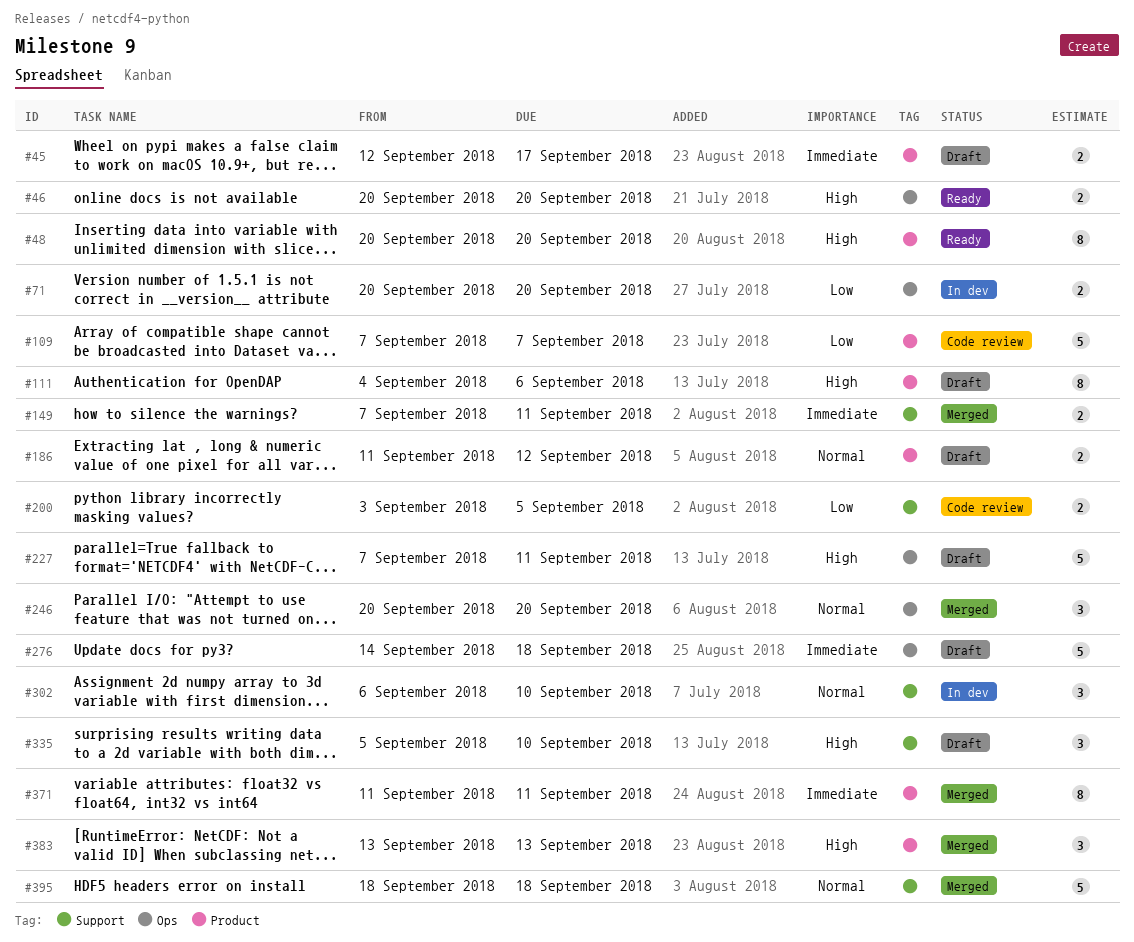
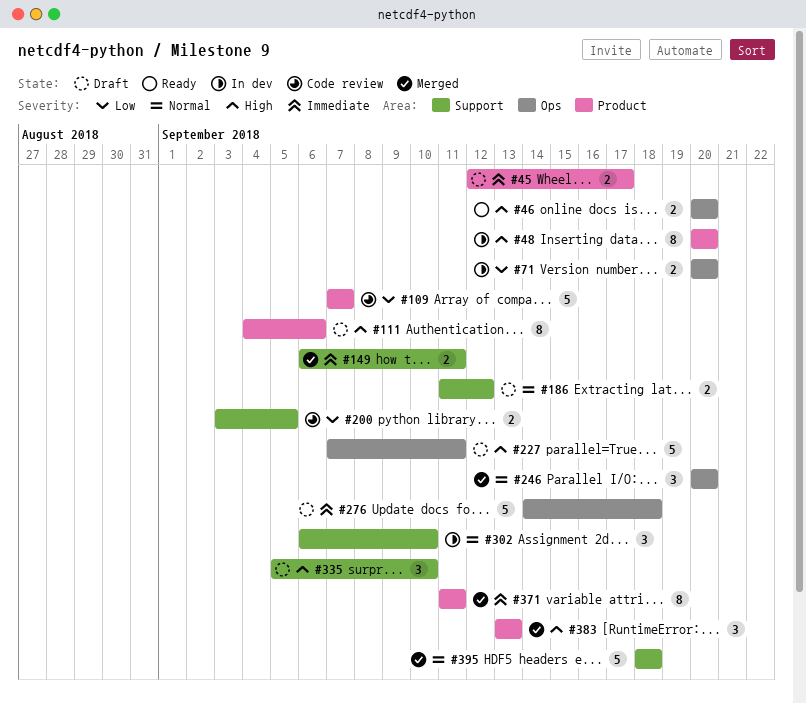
#48, status: Ready -> In dev
#149, start: Sep 7 -> Sep 6
#186, label: Product -> Support

